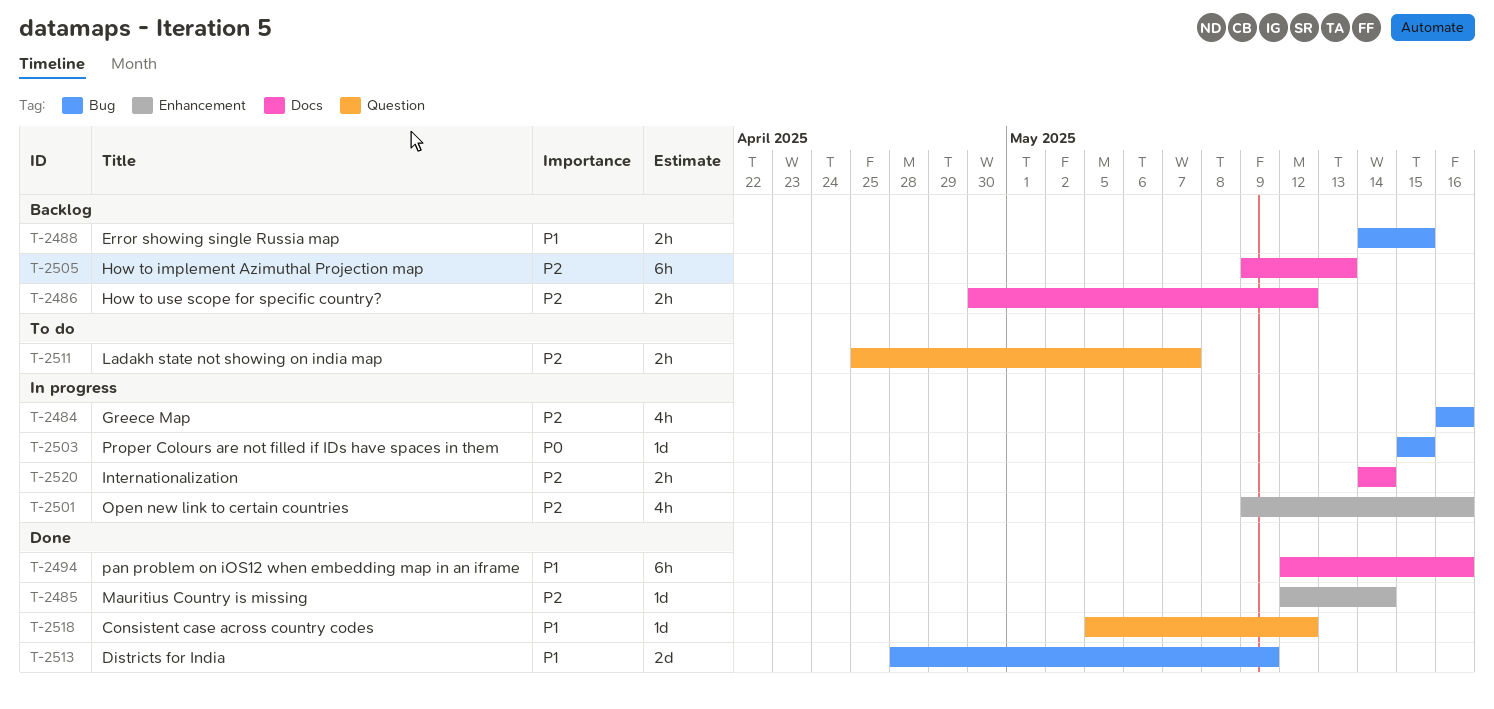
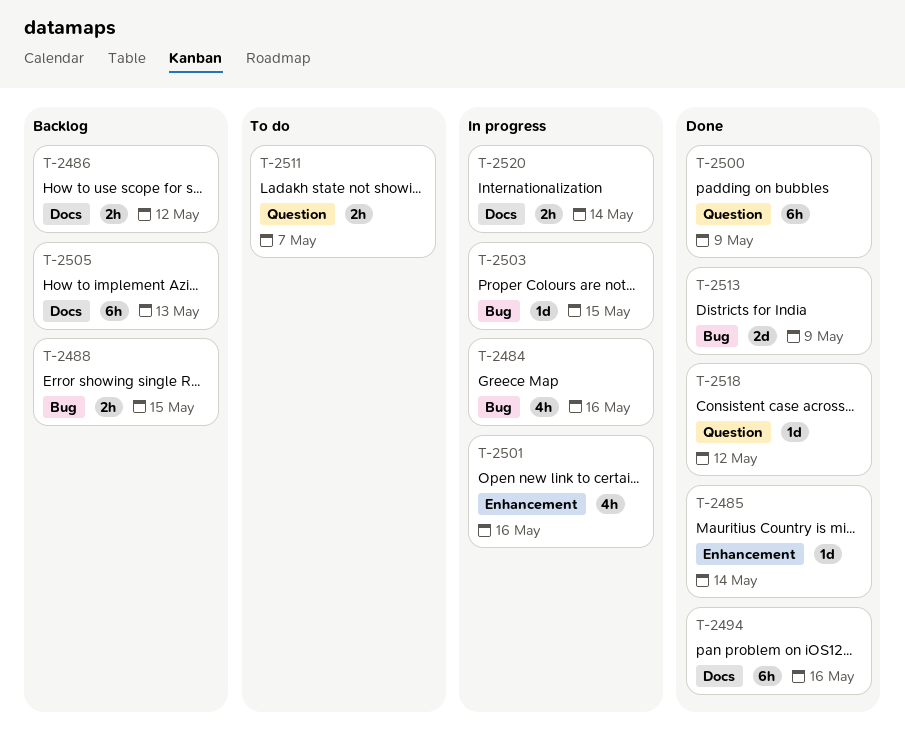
T-2500: none -> present

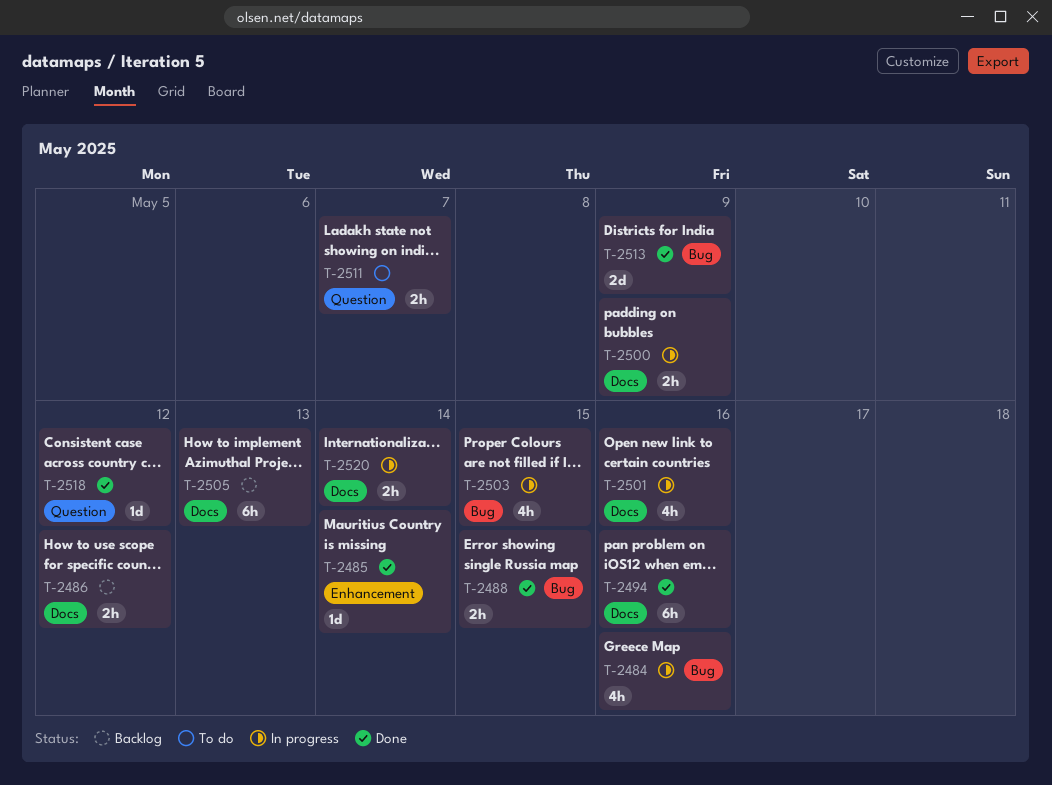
T-2488, status: Backlog -> Done
T-2500, status: Done -> In progress
T-2500, label: Question -> Docs
T-2500, estimate: 6h -> 2h
T-2501, label: Enhancement -> Docs
T-2503, estimate: 1d -> 4h

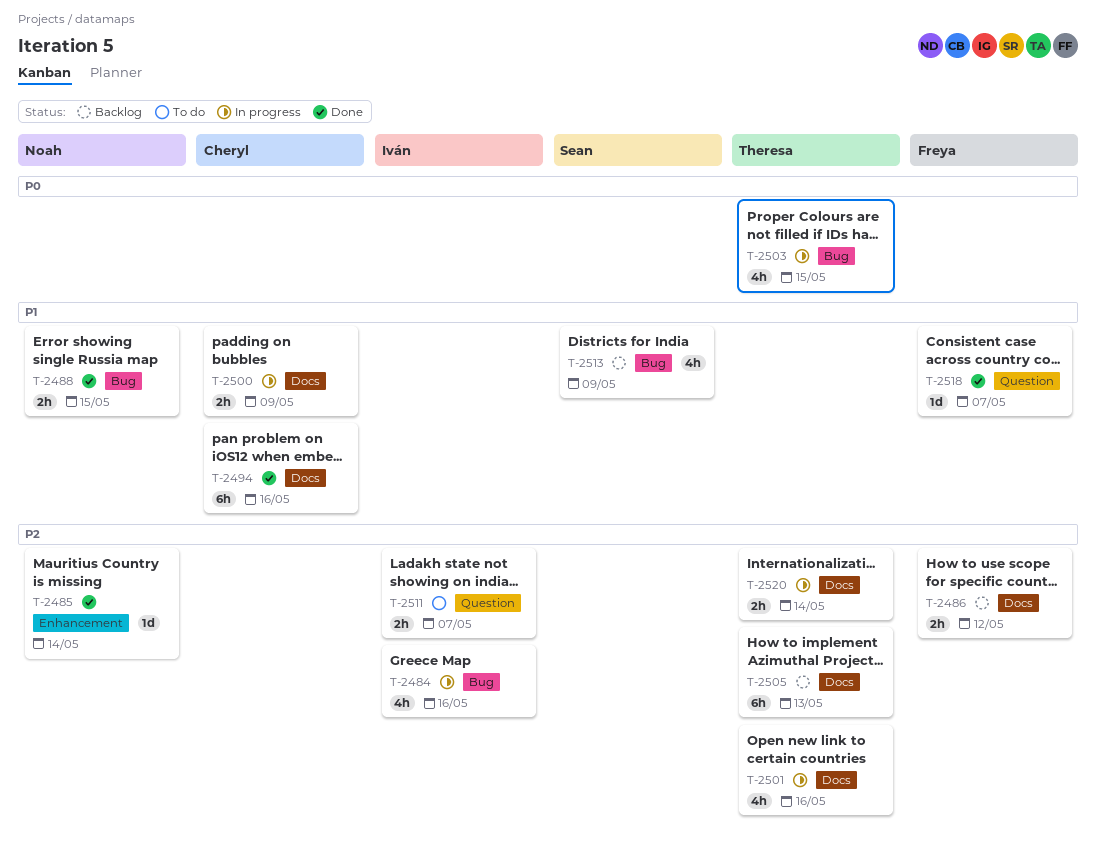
T-2513, status: Done -> Backlog
T-2513, estimate: 2d -> 4h
T-2518, due: May 12 -> May 7

